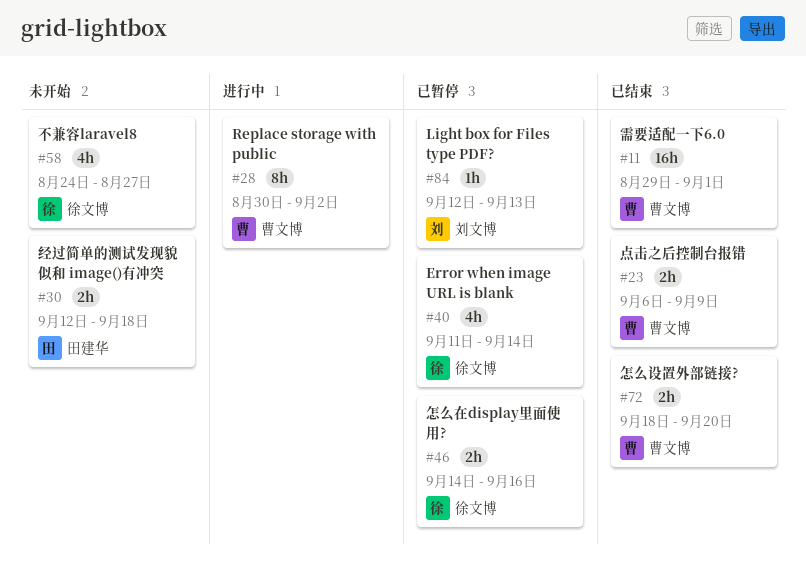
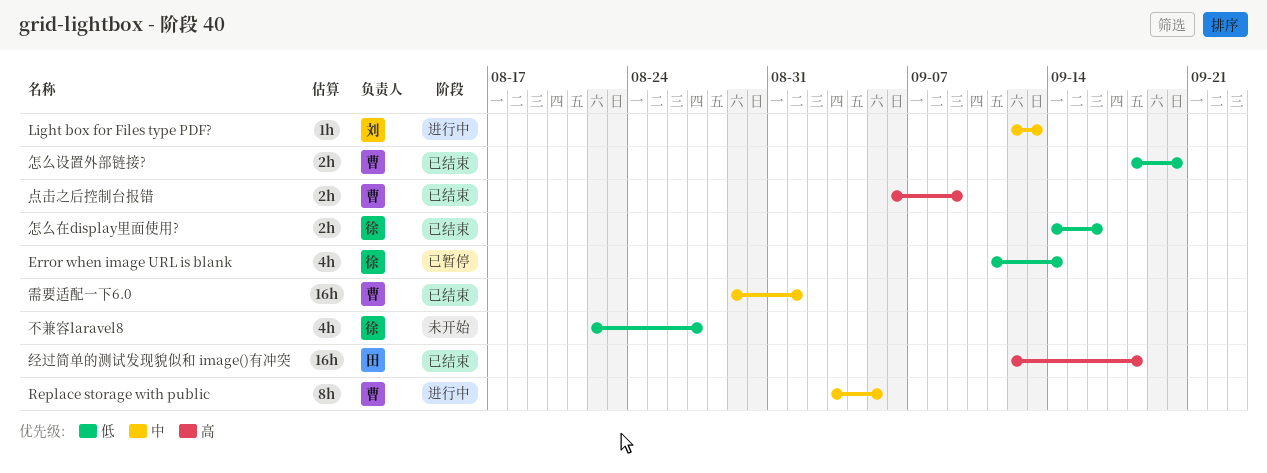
Light box for Files type PDF?, status: 已暂停 -> 进行中
Replace storage with public, start: Aug 30 -> Sep 3
Replace storage with public, due: Sep 2 -> Sep 5
不兼容laravel8, start: Aug 24 -> Aug 22
怎么在display里面使用?, status: 已暂停 -> 已结束
经过简单的测试发现貌似和 image()有冲突, status: 未开始 -> 已结束
经过简单的测试发现貌似和 image()有冲突, estimate: 2h -> 16h

